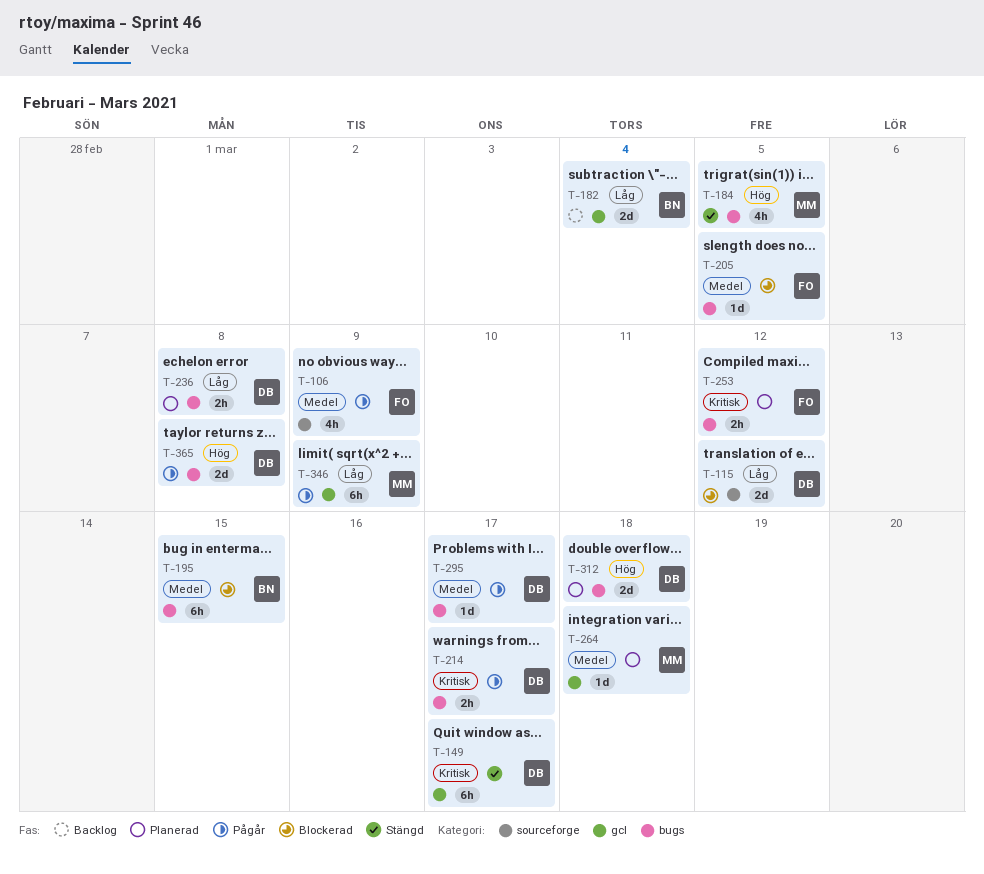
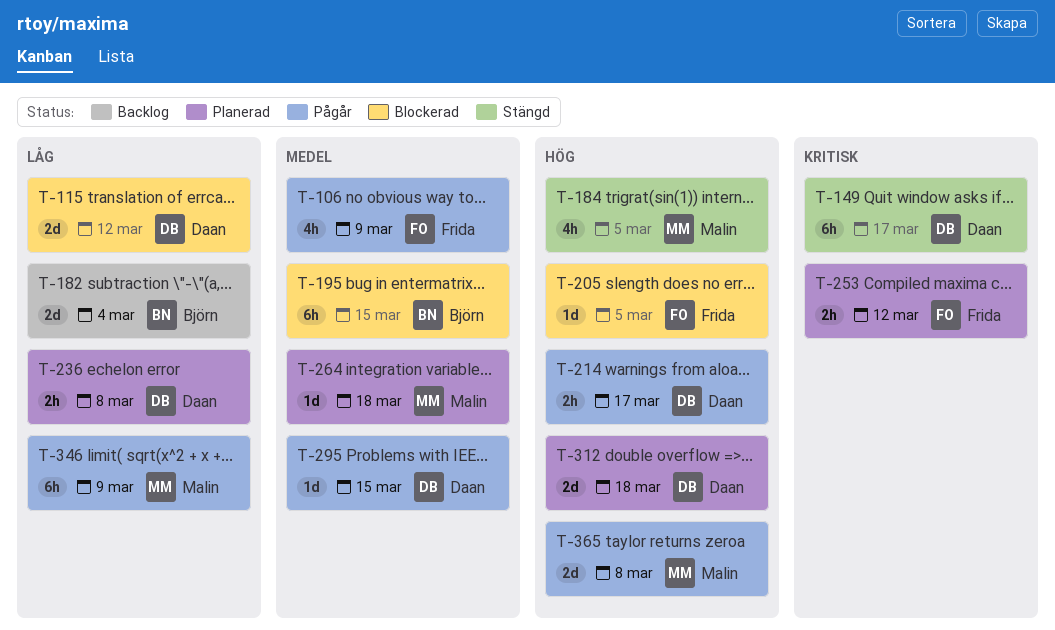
T-205, priority: Medel -> Hög
T-214, priority: Kritisk -> Hög
T-295, due: Mar 17 -> Mar 15
T-365, owner: Daan -> Malin

